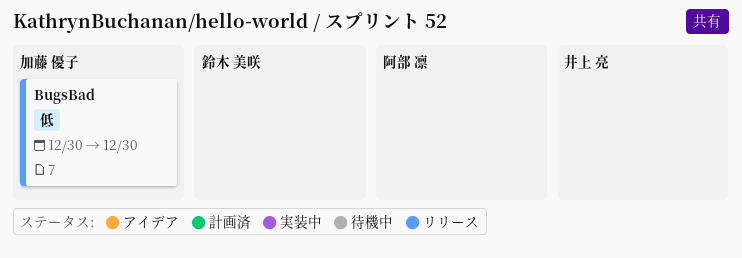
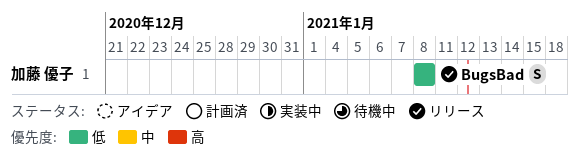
BugsBad, start: Dec 30 -> Jan 8
BugsBad, due: Dec 30 -> Jan 8

